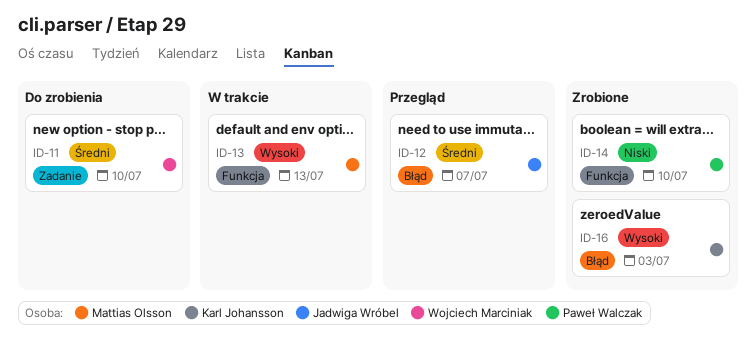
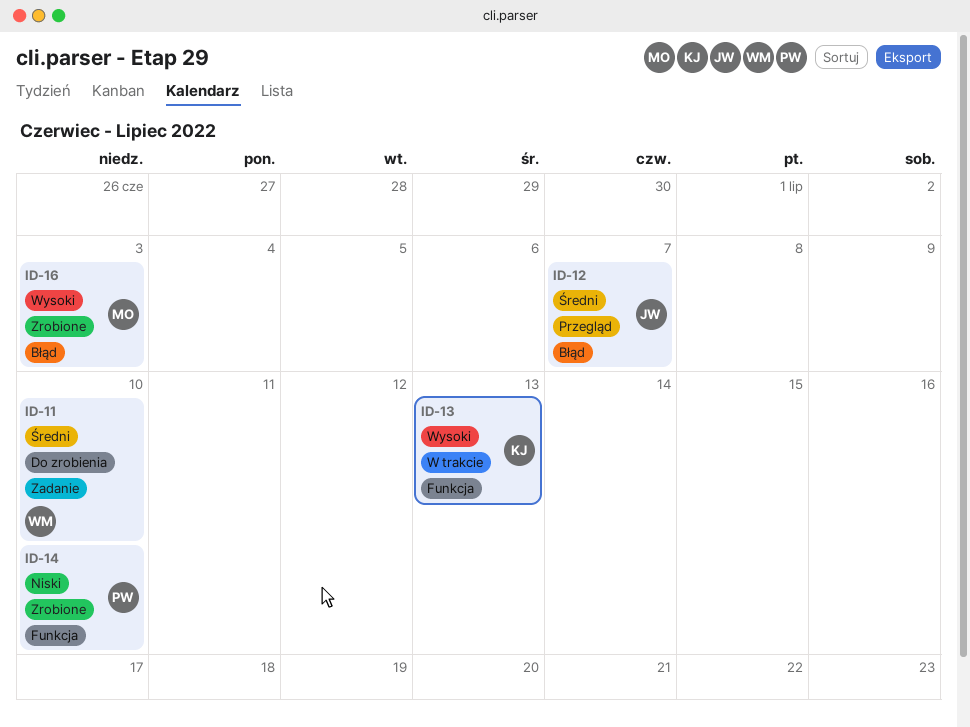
ID-13, owner: Mattias Olsson -> Karl Johansson
ID-16, owner: Karl Johansson -> Mattias Olsson

